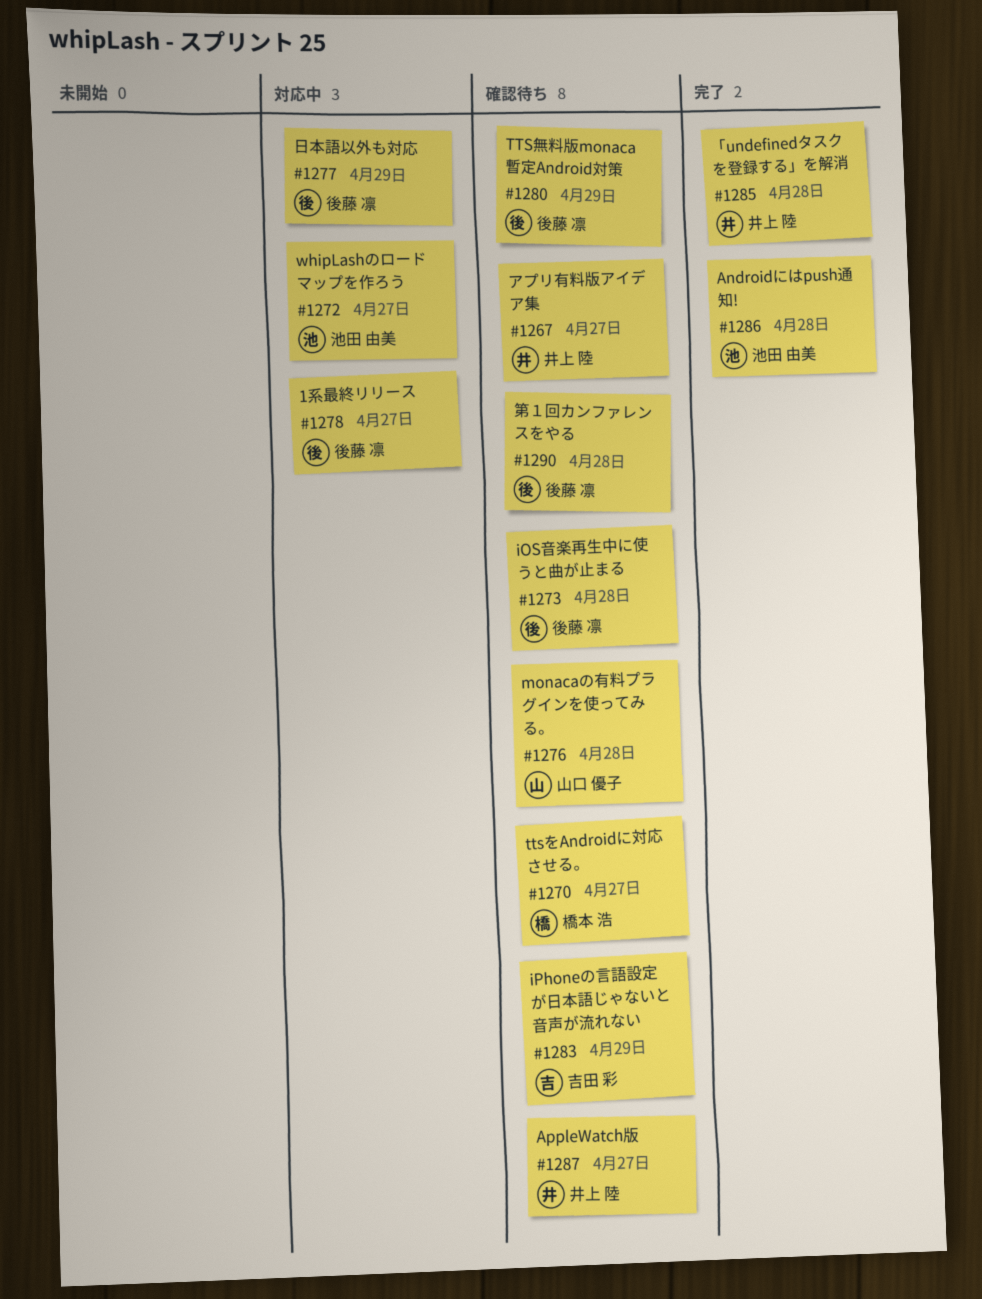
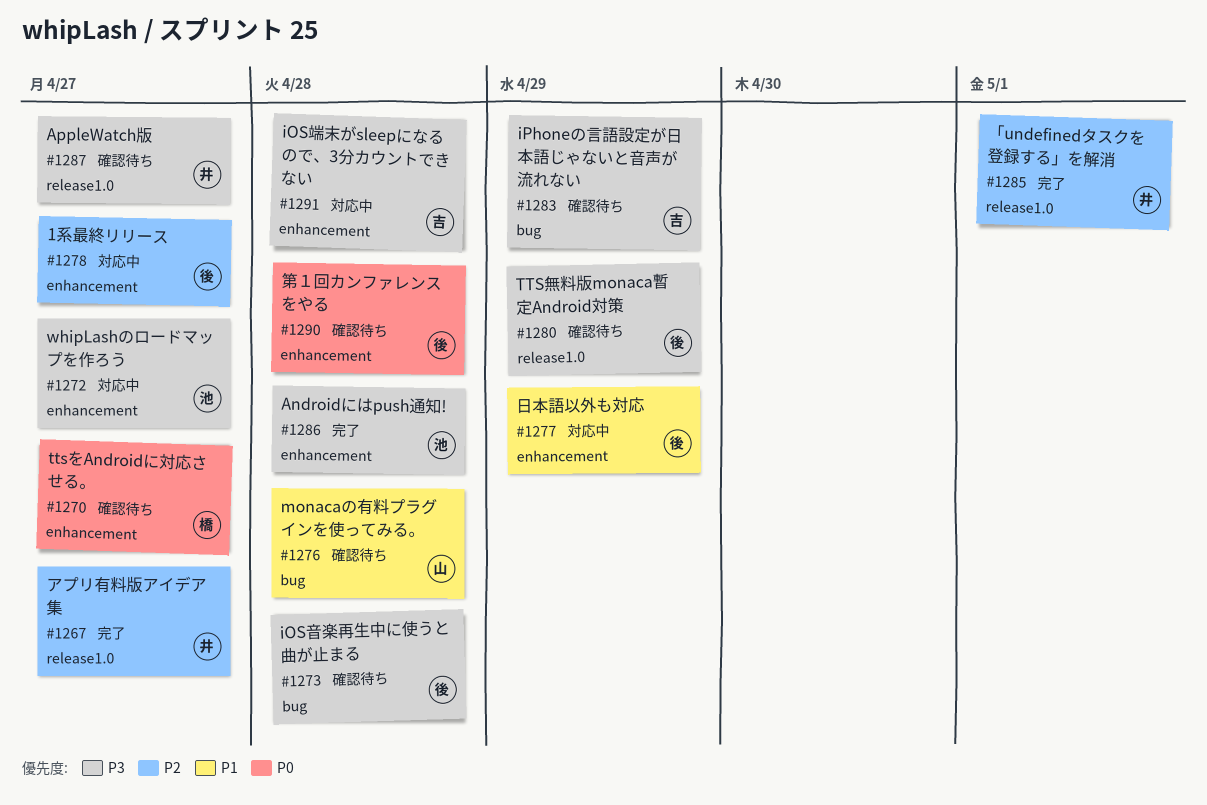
#1267, status: 確認待ち -> 完了
#1285, due: Apr 28 -> May 1
#1291: none -> present

